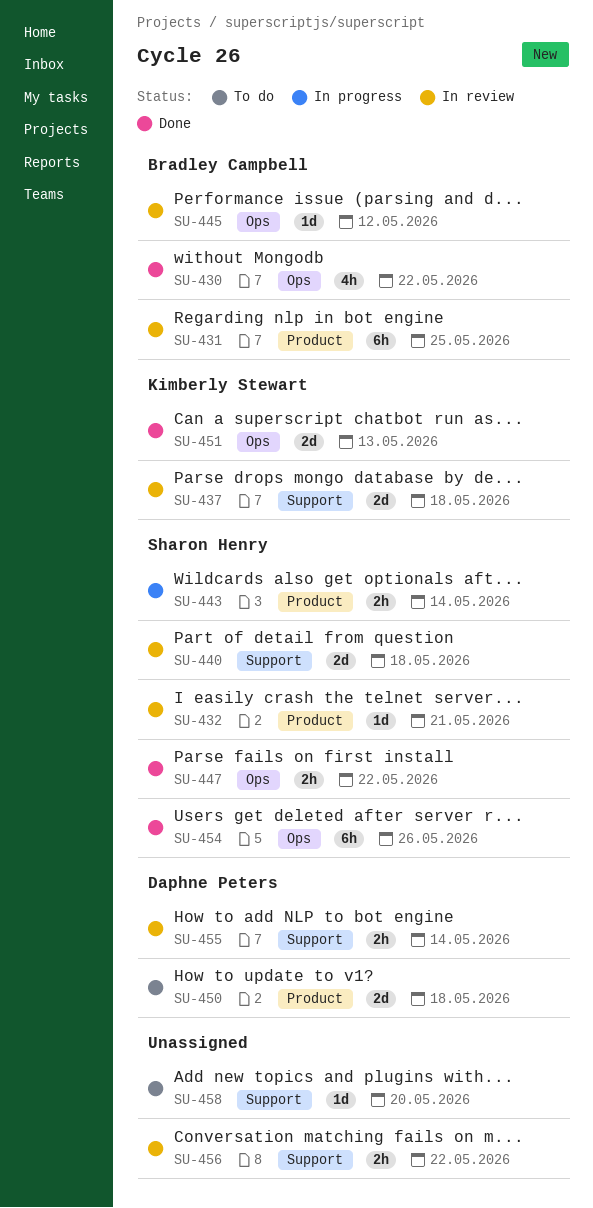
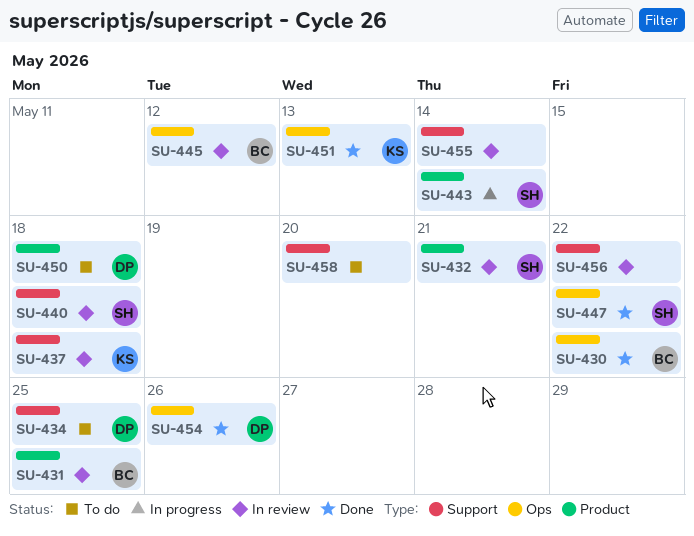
SU-434: none -> present
SU-454, owner: Sharon Henry -> Daphne Peters
SU-455, owner: Daphne Peters -> none

